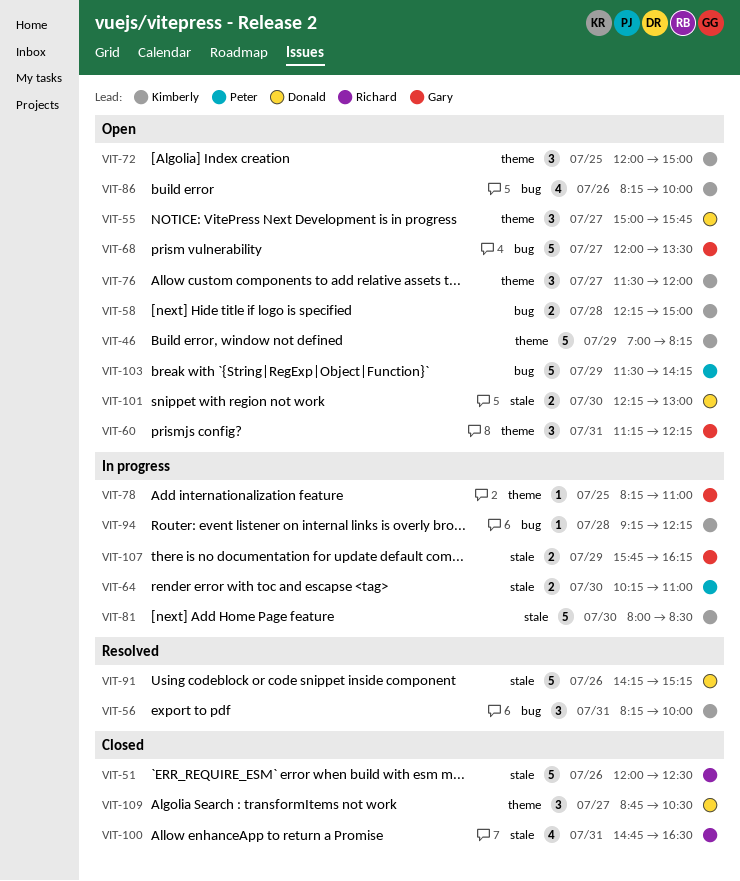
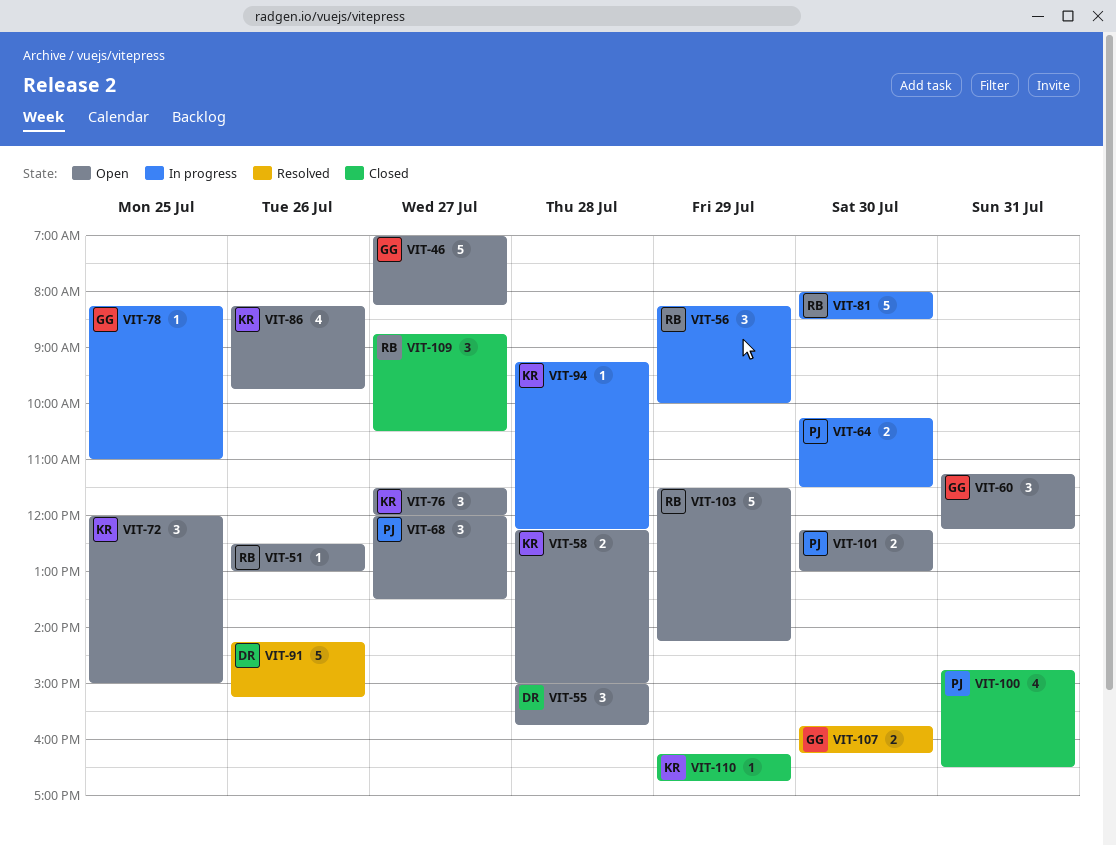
VIT-46, owner: Kimberly -> Gary
VIT-46, day: Jul 29 -> Jul 27
VIT-51, status: Closed -> Open
VIT-51, estimate: 5 -> 1
VIT-51, begins: 12:00 -> 12:30
VIT-51, ends: 12:30 -> 13:00
VIT-55, day: Jul 27 -> Jul 28
VIT-56, status: Resolved -> In progress
VIT-56, owner: Kimberly -> Richard
VIT-56, day: Jul 31 -> Jul 29
VIT-64, ends: 11:00 -> 11:30
VIT-68, owner: Gary -> Peter
VIT-68, estimate: 5 -> 3
VIT-81, owner: Kimberly -> Richard
VIT-86, ends: 10:00 -> 09:45
VIT-100, owner: Richard -> Peter
VIT-101, owner: Donald -> Peter
VIT-103, owner: Peter -> Richard
VIT-107, status: In progress -> Resolved
VIT-107, day: Jul 29 -> Jul 30
VIT-109, owner: Donald -> Richard
VIT-110: none -> present

